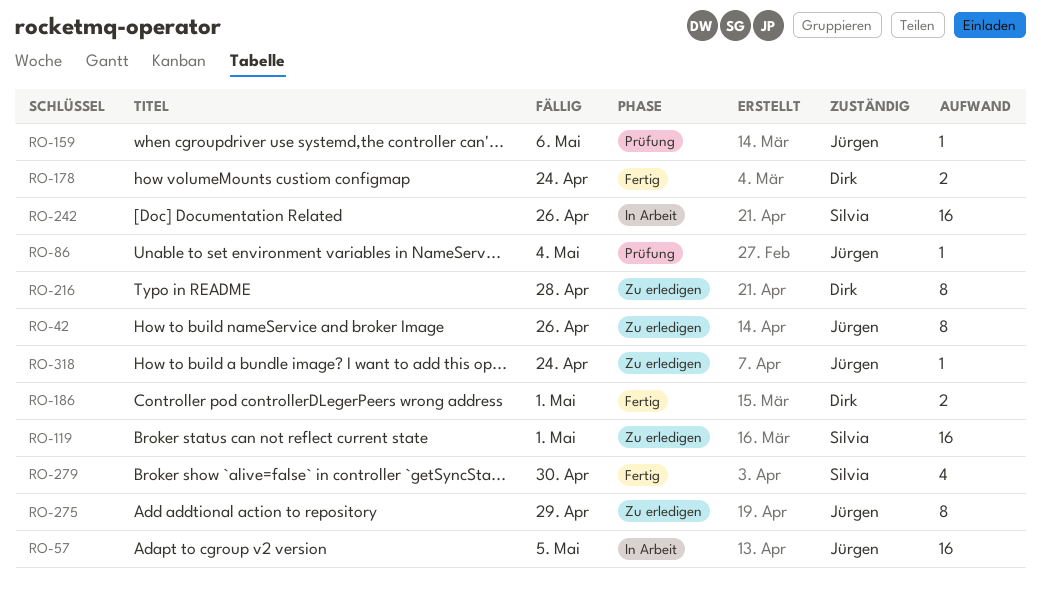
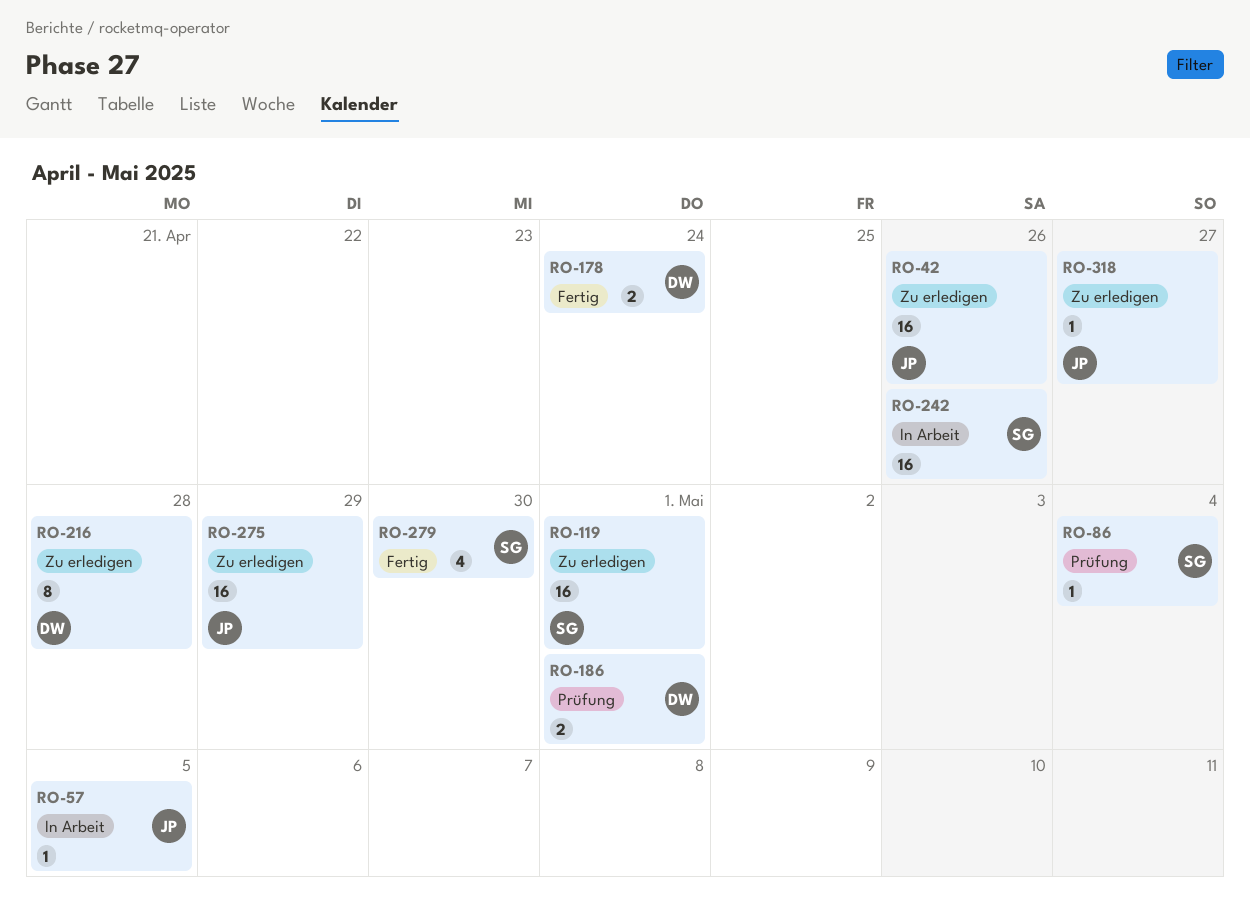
RO-42, estimate: 8 -> 16
RO-57, estimate: 16 -> 1
RO-86, owner: Jürgen -> Silvia
RO-159: present -> none
RO-186, status: Fertig -> Prüfung
RO-275, estimate: 8 -> 16
RO-318, due: Apr 24 -> Apr 27

